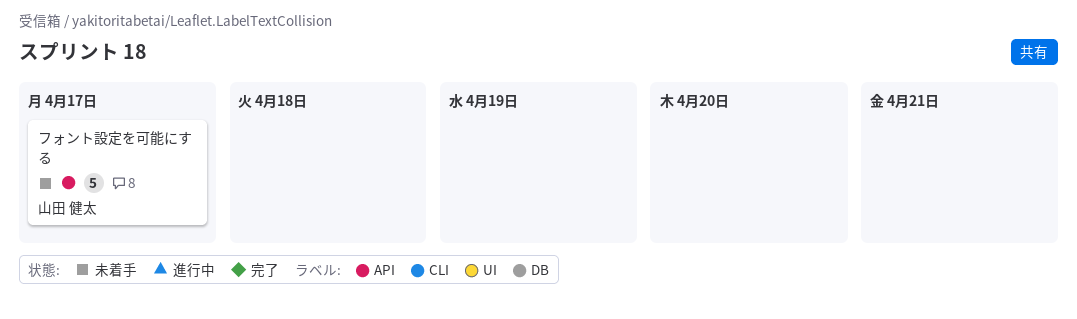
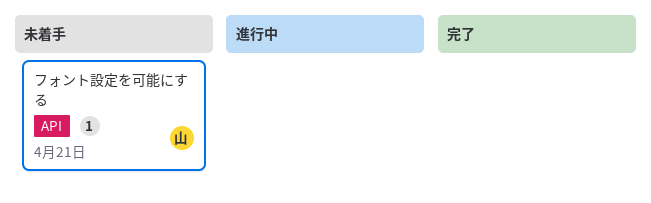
フォント設定を可能にする, estimate: 5 -> 1
フォント設定を可能にする, due: Apr 17 -> Apr 21

